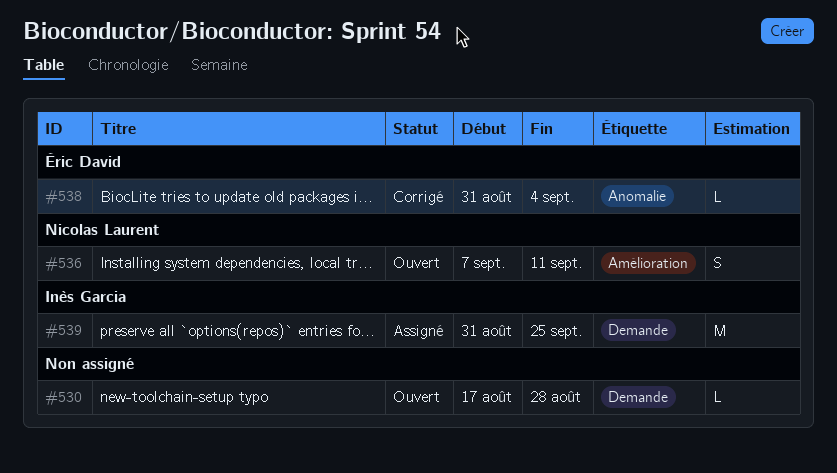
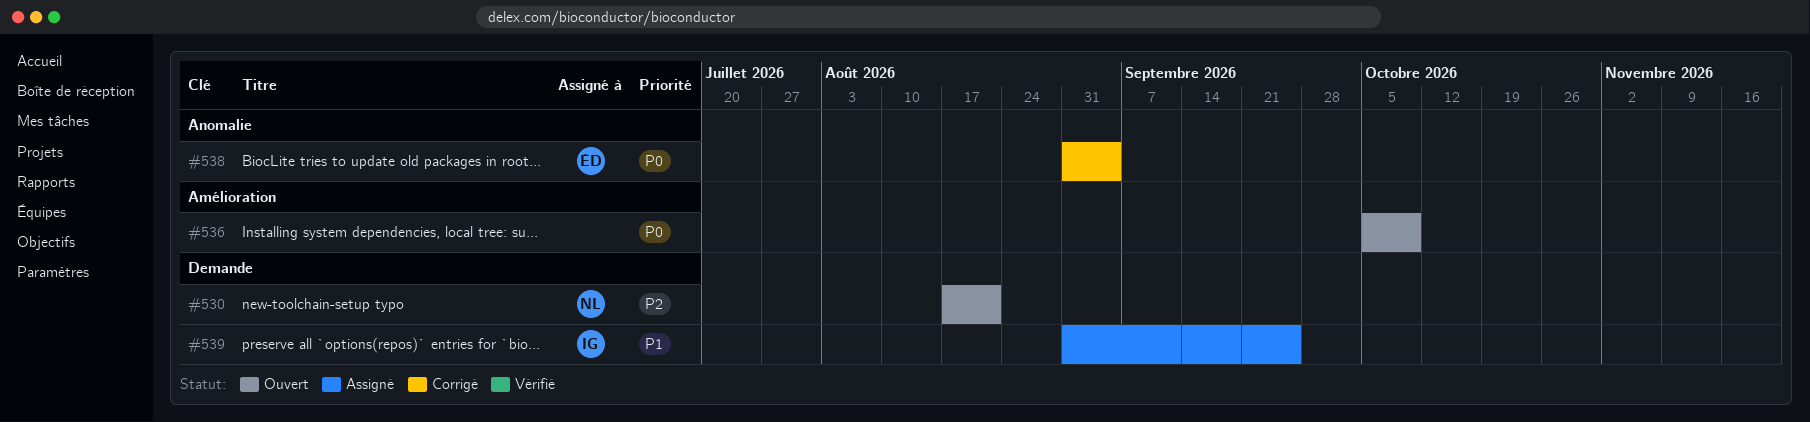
#530, owner: none -> Nicolas Laurent
#530, due: Aug 28 -> Aug 21
#536, owner: Nicolas Laurent -> none
#536, start: Sep 7 -> Oct 5
#536, due: Sep 11 -> Oct 9

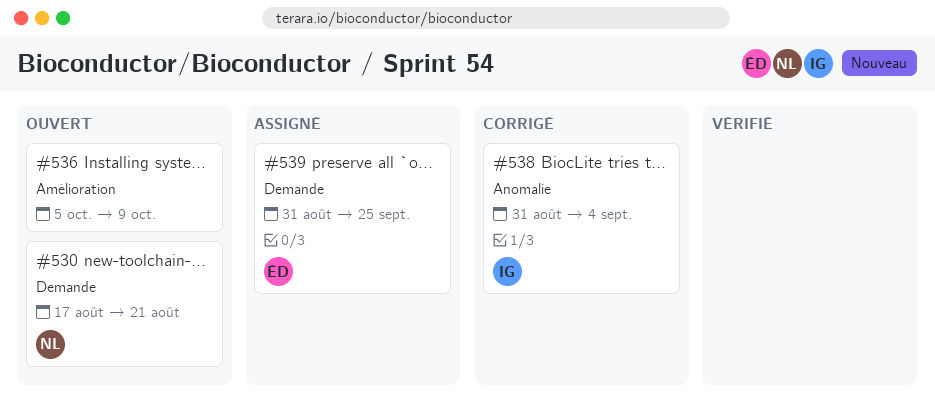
#538, owner: ÉD -> IG
#539, owner: IG -> ÉD

